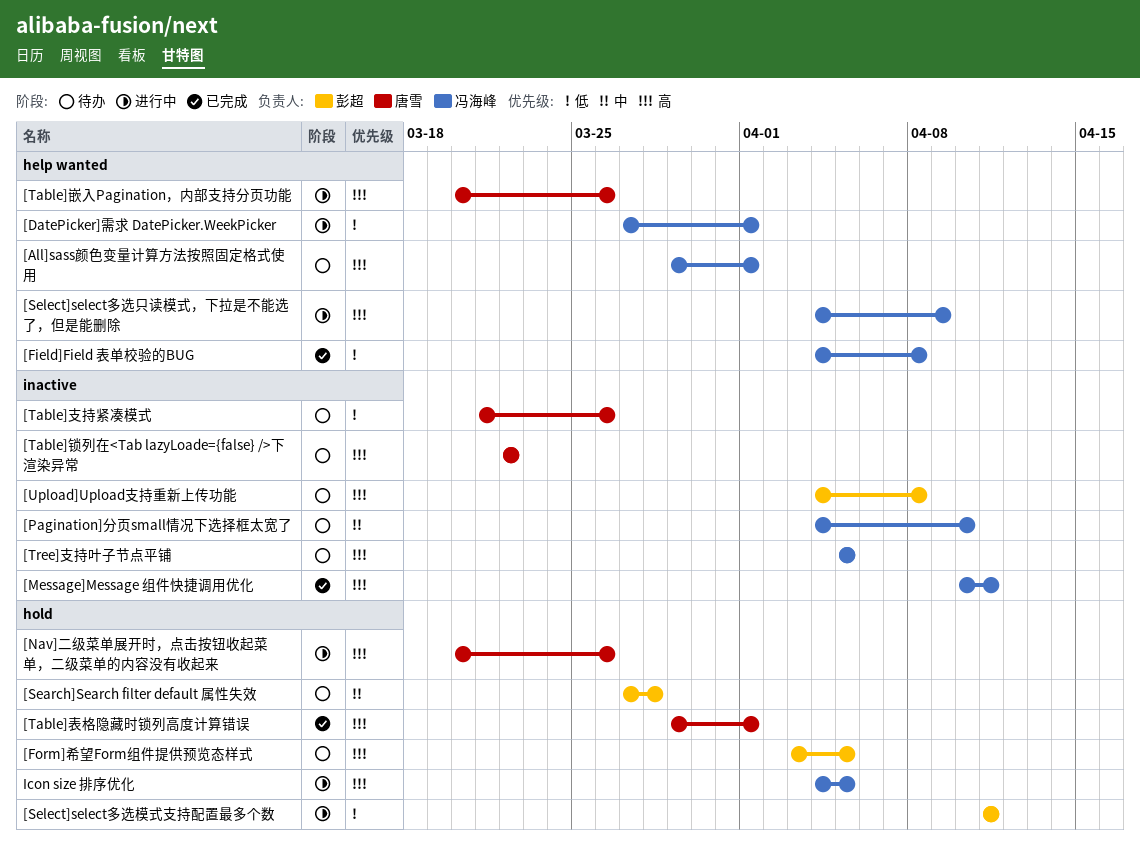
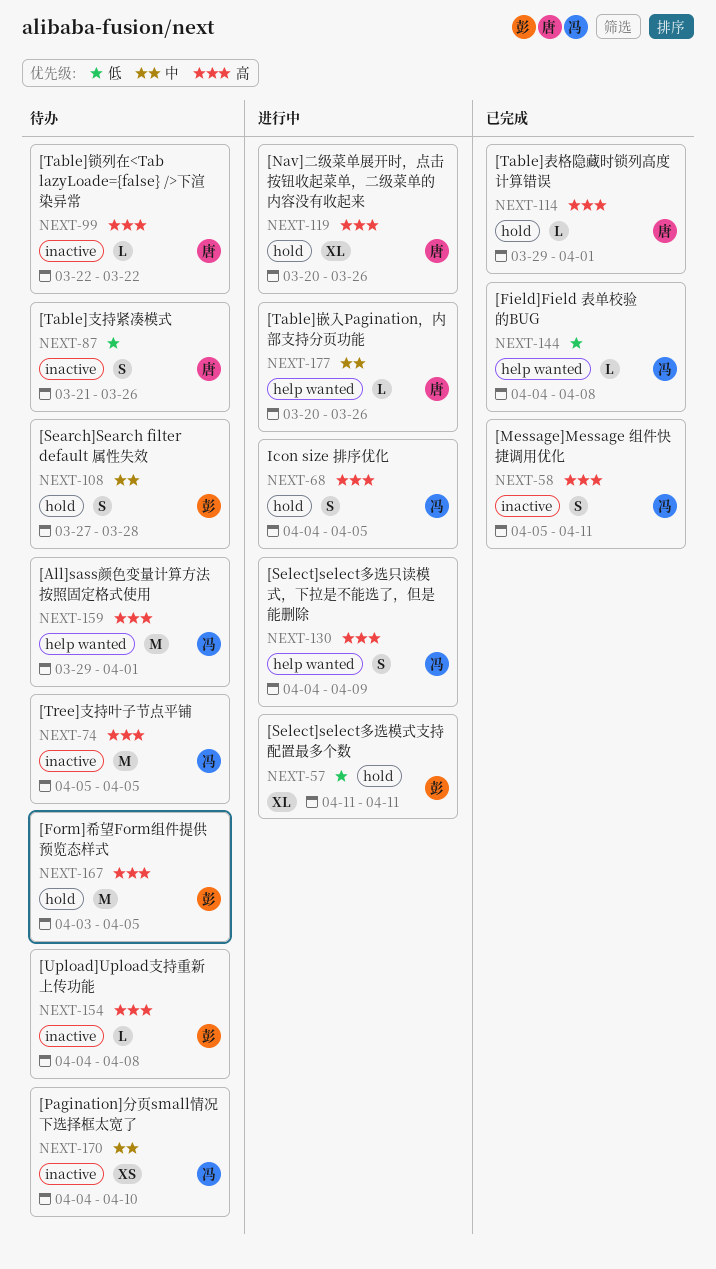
[DatePicker]需求 DatePicker.WeekPicker: present -> none
[Message]Message 组件快捷调用优化, start: Apr 10 -> Apr 5
[Table]嵌入Pagination，内部支持分页功能, priority: 高 -> 中

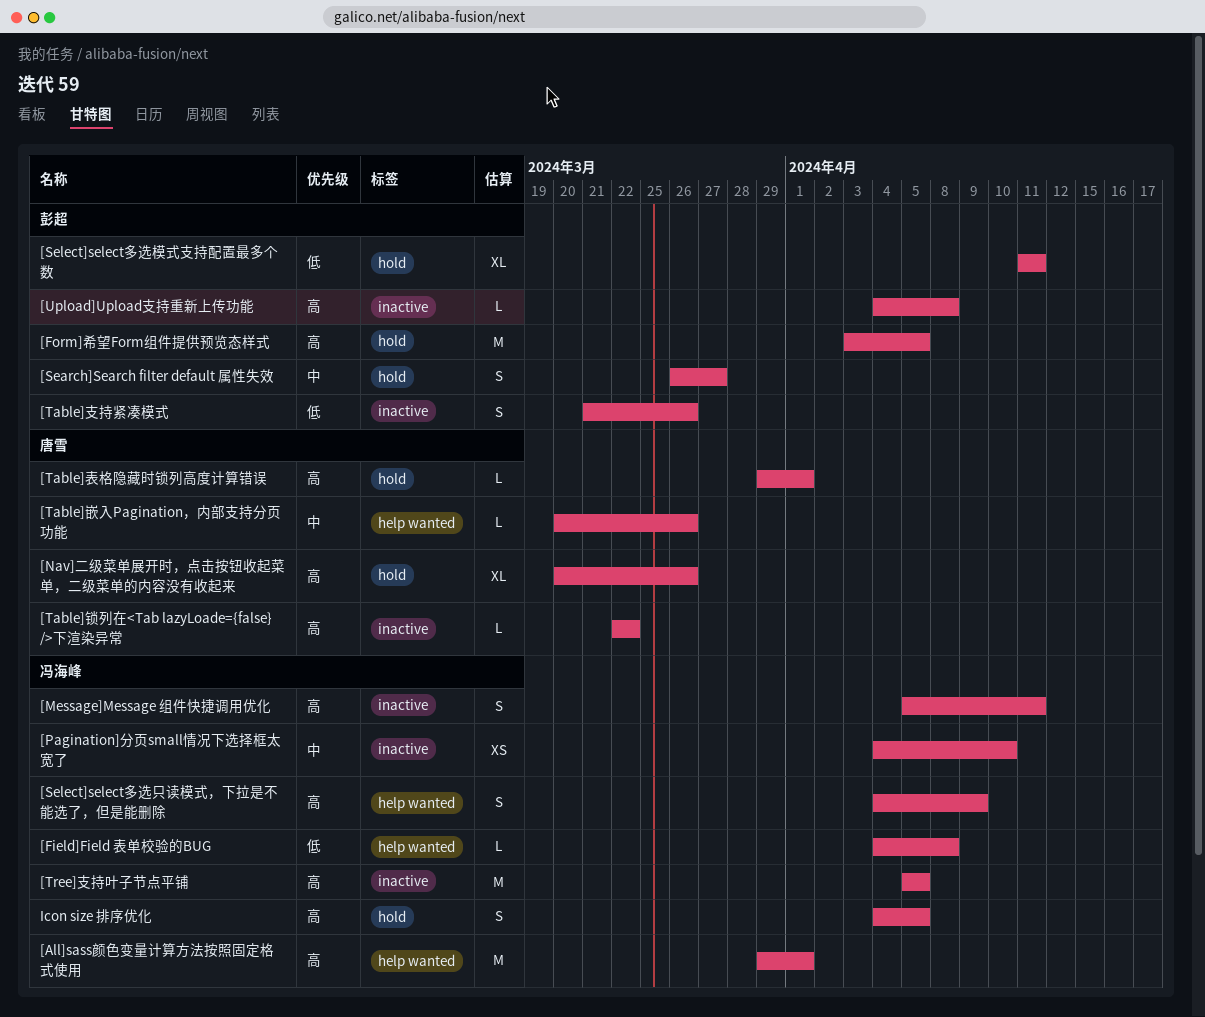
[Search]Search filter default 属性失效, start: Mar 27 -> Mar 26
[Search]Search filter default 属性失效, due: Mar 28 -> Mar 27
[Table]支持紧凑模式, owner: 唐雪 -> 彭超

